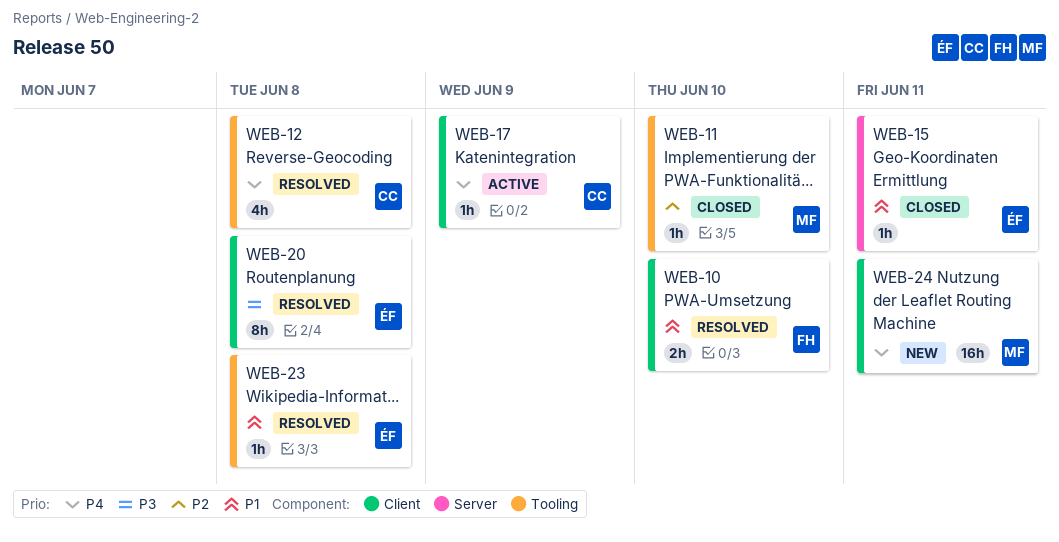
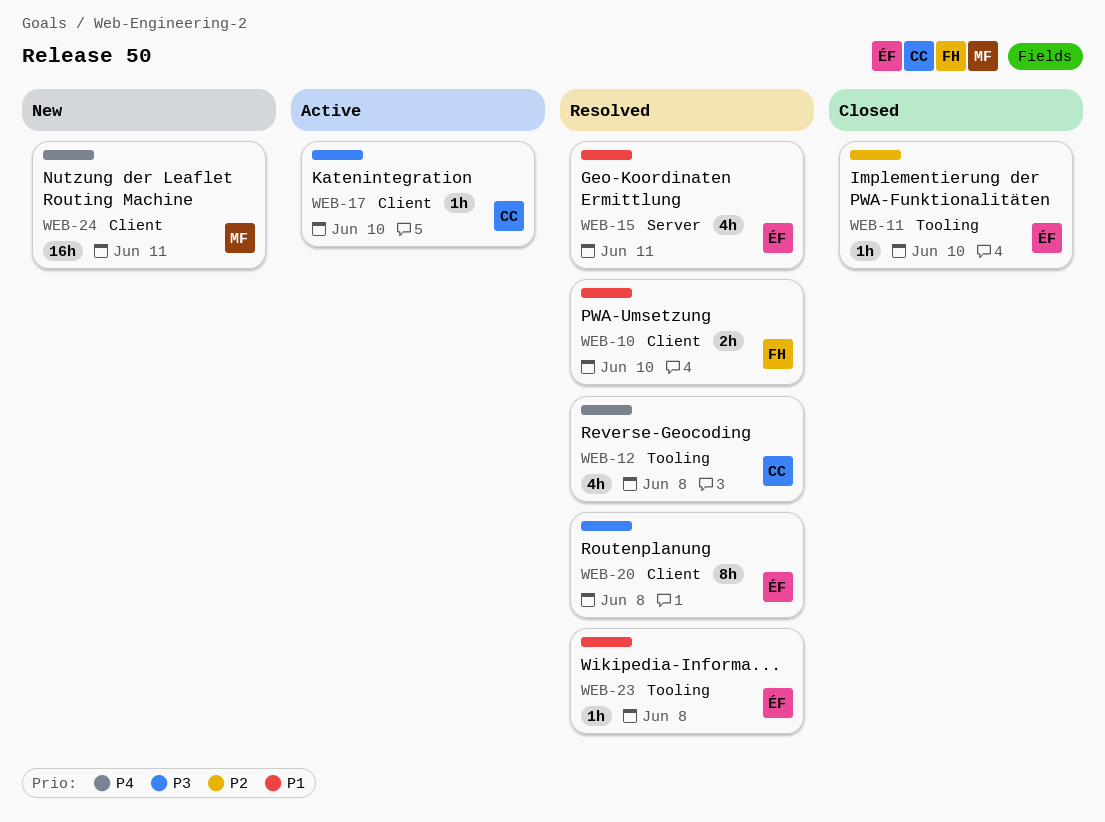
WEB-11, owner: MF -> ÉF
WEB-15, status: Closed -> Resolved
WEB-15, estimate: 1h -> 4h
WEB-17, priority: P4 -> P3
WEB-17, due: Jun 9 -> Jun 10

